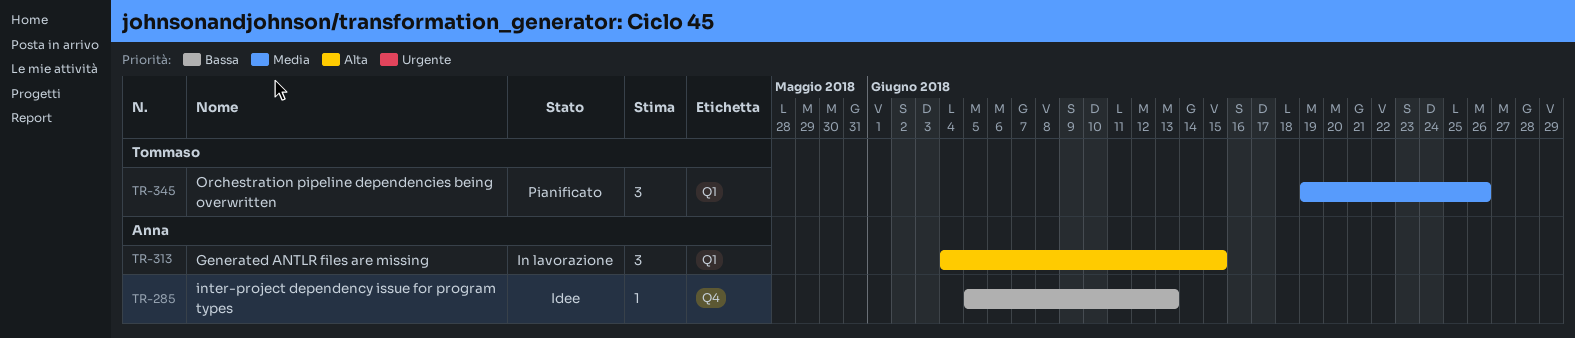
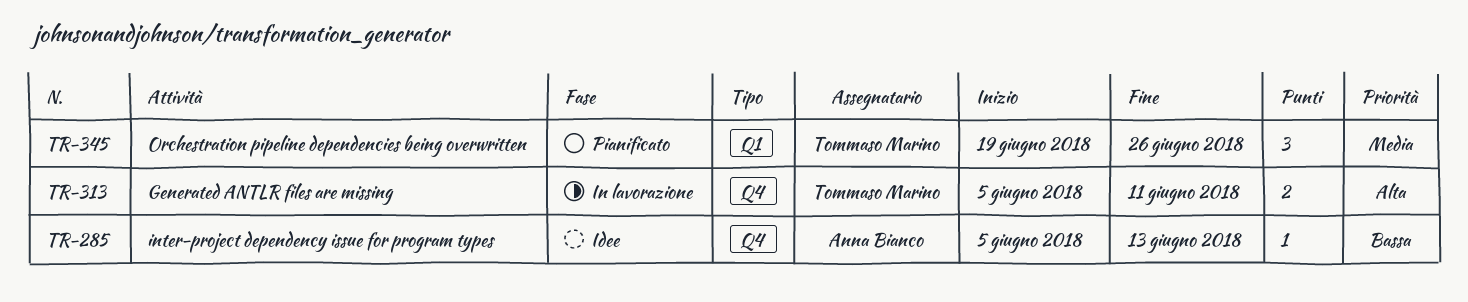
TR-313, owner: Anna Bianco -> Tommaso Marino
TR-313, label: Q1 -> Q4
TR-313, estimate: 3 -> 2
TR-313, start: Jun 4 -> Jun 5
TR-313, due: Jun 15 -> Jun 11

